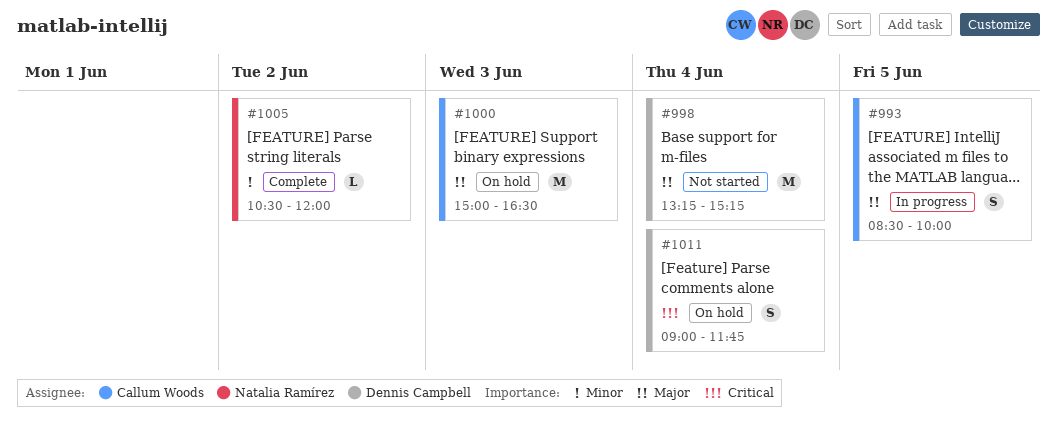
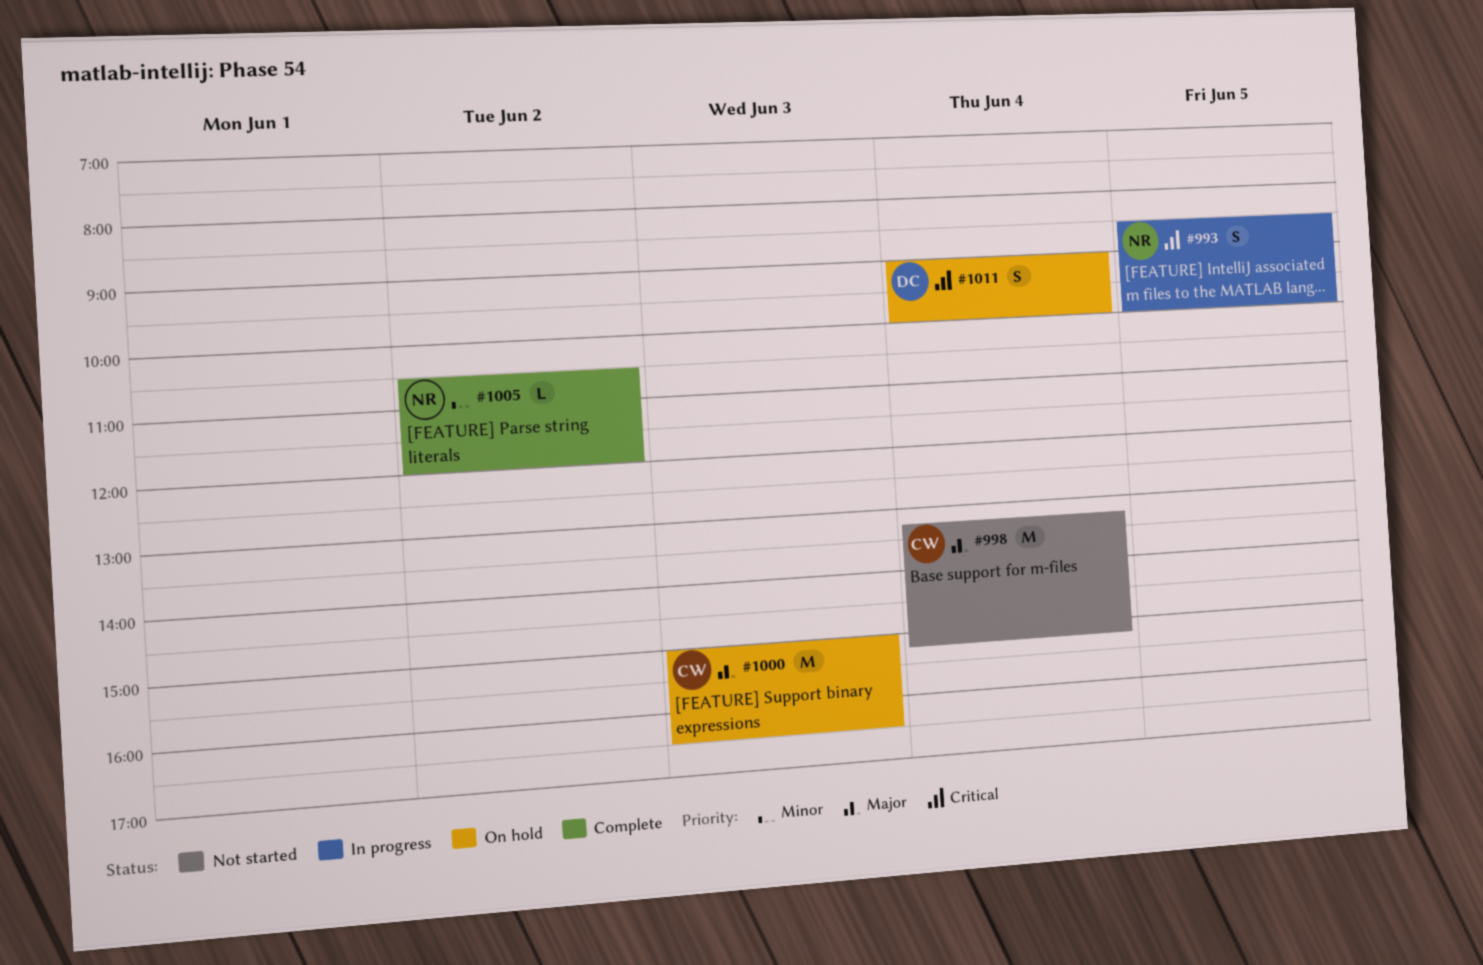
#993, owner: Callum Woods -> Natalia Ramírez
#993, priority: Major -> Critical
#998, owner: Dennis Campbell -> Callum Woods
#1011, ends: 11:45 -> 10:00

